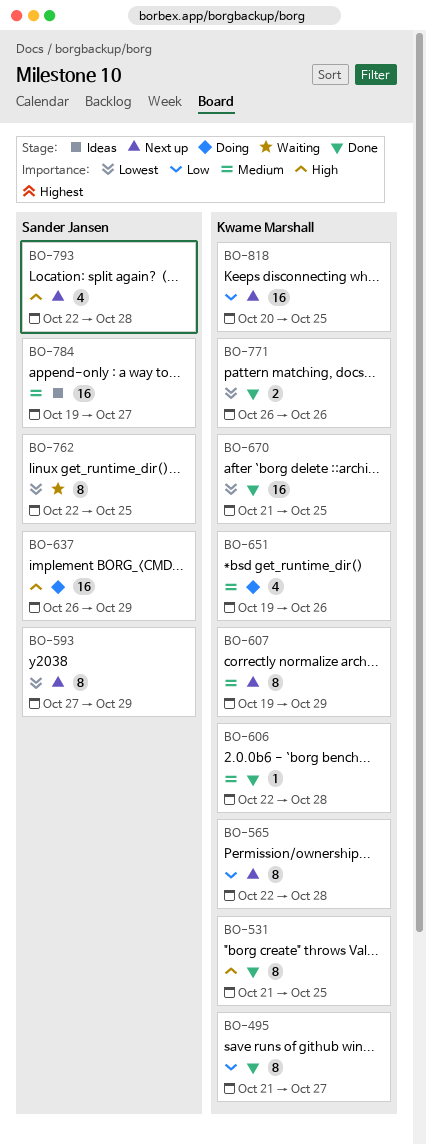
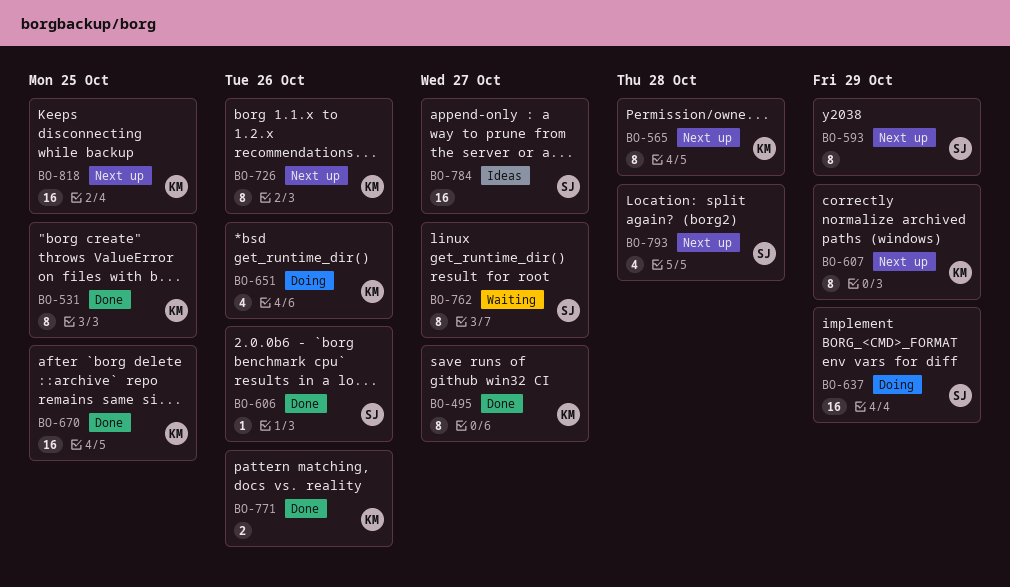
BO-606, owner: Kwame Marshall -> Sander Jansen
BO-606, due: Oct 28 -> Oct 26
BO-726: none -> present
BO-762, due: Oct 25 -> Oct 27

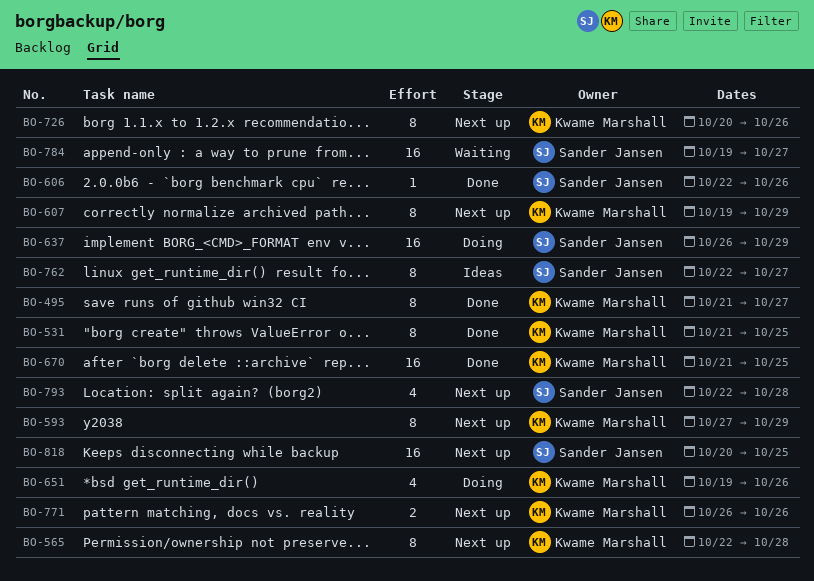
BO-593, owner: Sander Jansen -> Kwame Marshall
BO-762, status: Waiting -> Ideas
BO-771, status: Done -> Next up
BO-784, status: Ideas -> Waiting
BO-818, owner: Kwame Marshall -> Sander Jansen

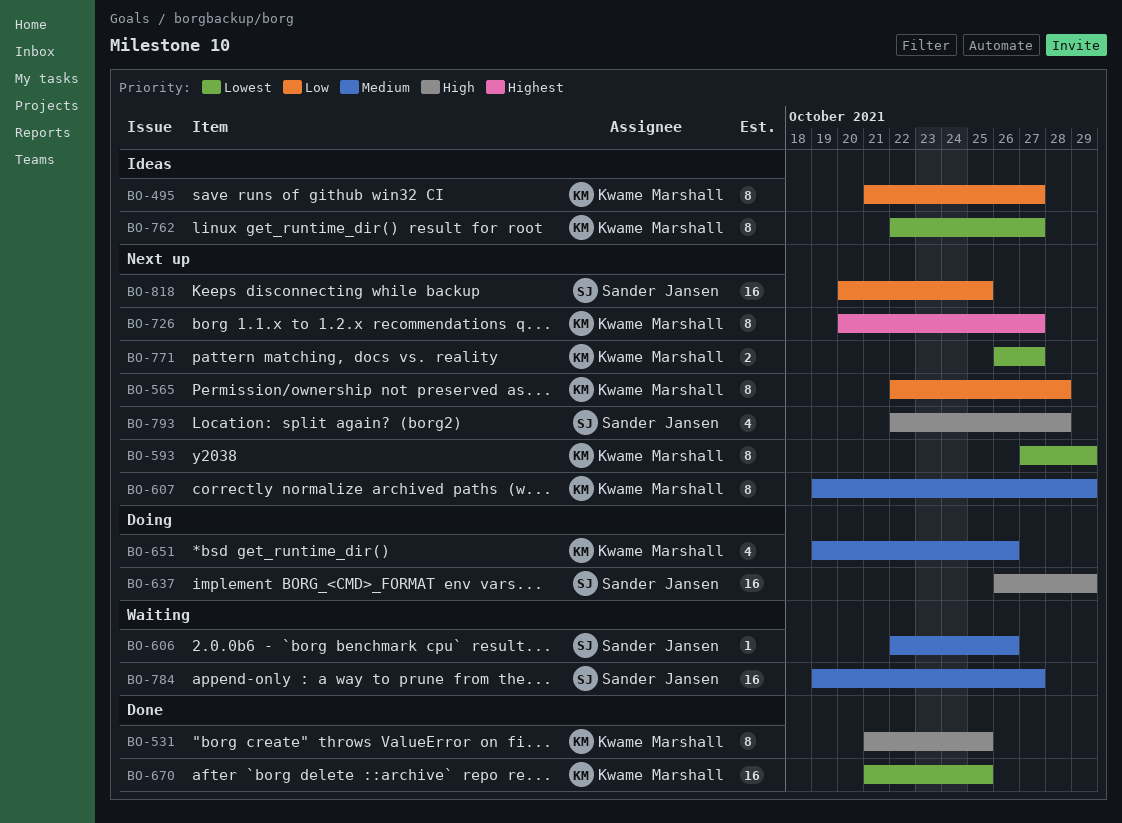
BO-495, status: Done -> Ideas
BO-606, status: Done -> Waiting
BO-726, due: Oct 26 -> Oct 27
BO-762, owner: Sander Jansen -> Kwame Marshall
BO-771, due: Oct 26 -> Oct 27

